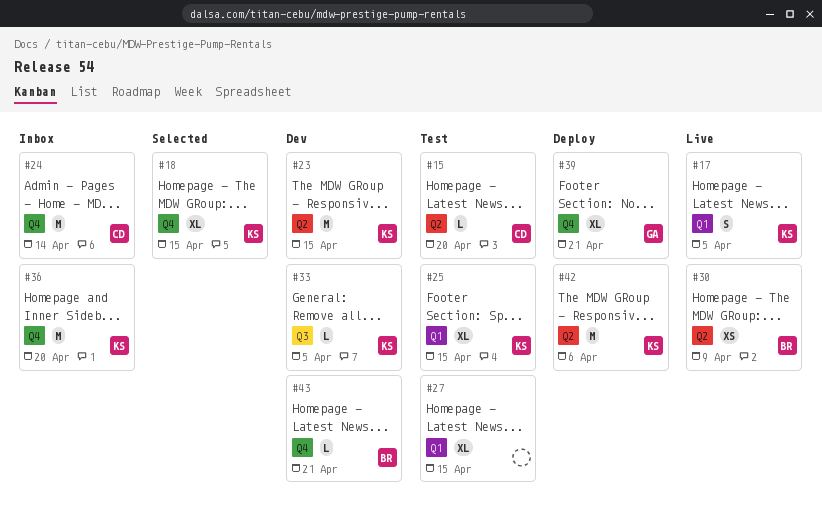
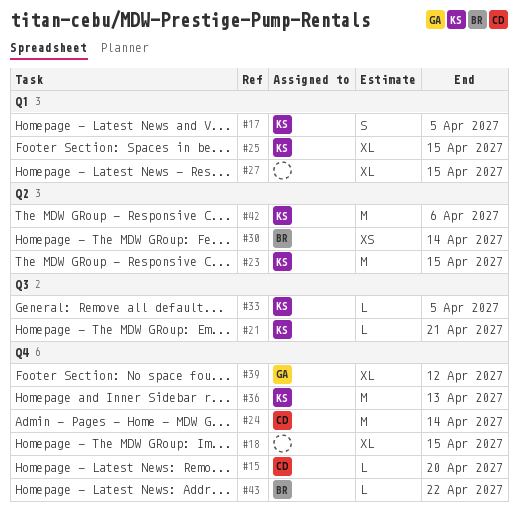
#15, label: Q2 -> Q4
#18, owner: KS -> none
#21: none -> present
#30, due: Apr 9 -> Apr 14
#36, due: Apr 20 -> Apr 13
#39, due: Apr 21 -> Apr 12
#43, due: Apr 21 -> Apr 22

